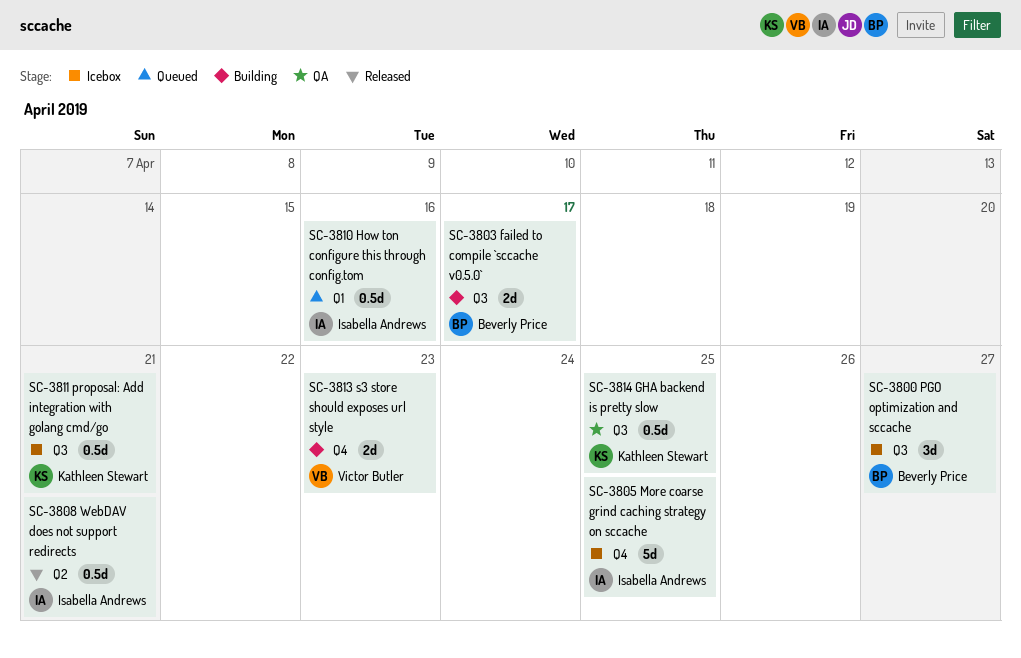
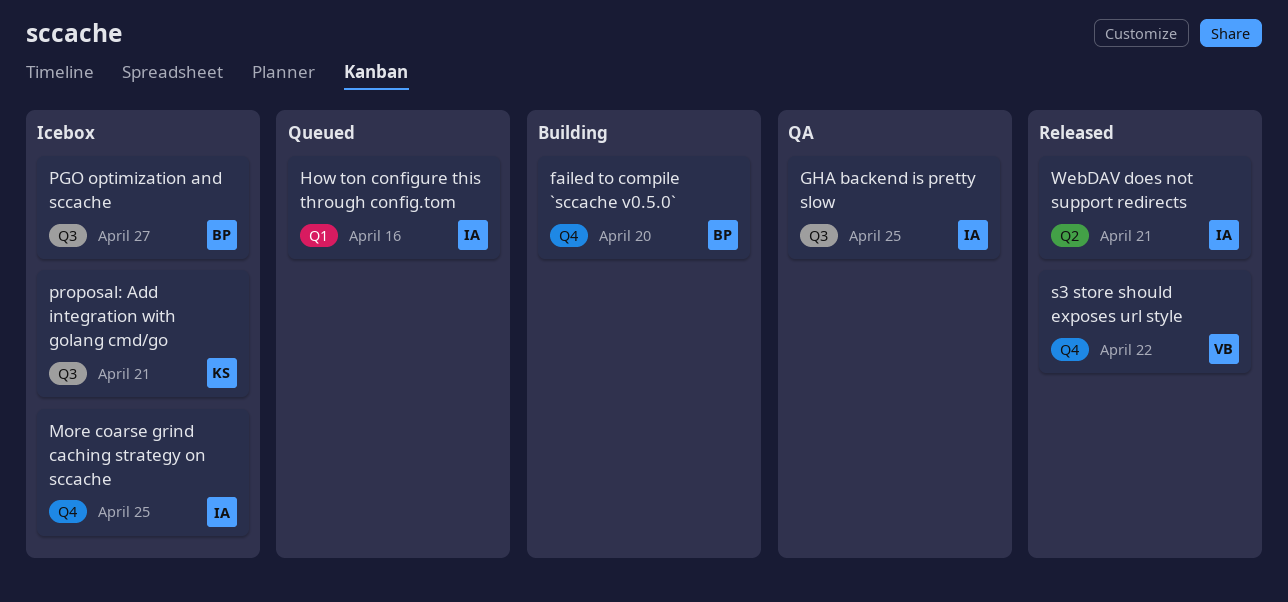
failed to compile `sccache v0.5.0`, label: Q3 -> Q4
failed to compile `sccache v0.5.0`, due: Apr 17 -> Apr 20
GHA backend is pretty slow, owner: Kathleen Stewart -> Isabella Andrews
s3 store should exposes url style, status: Building -> Released
s3 store should exposes url style, due: Apr 23 -> Apr 22

